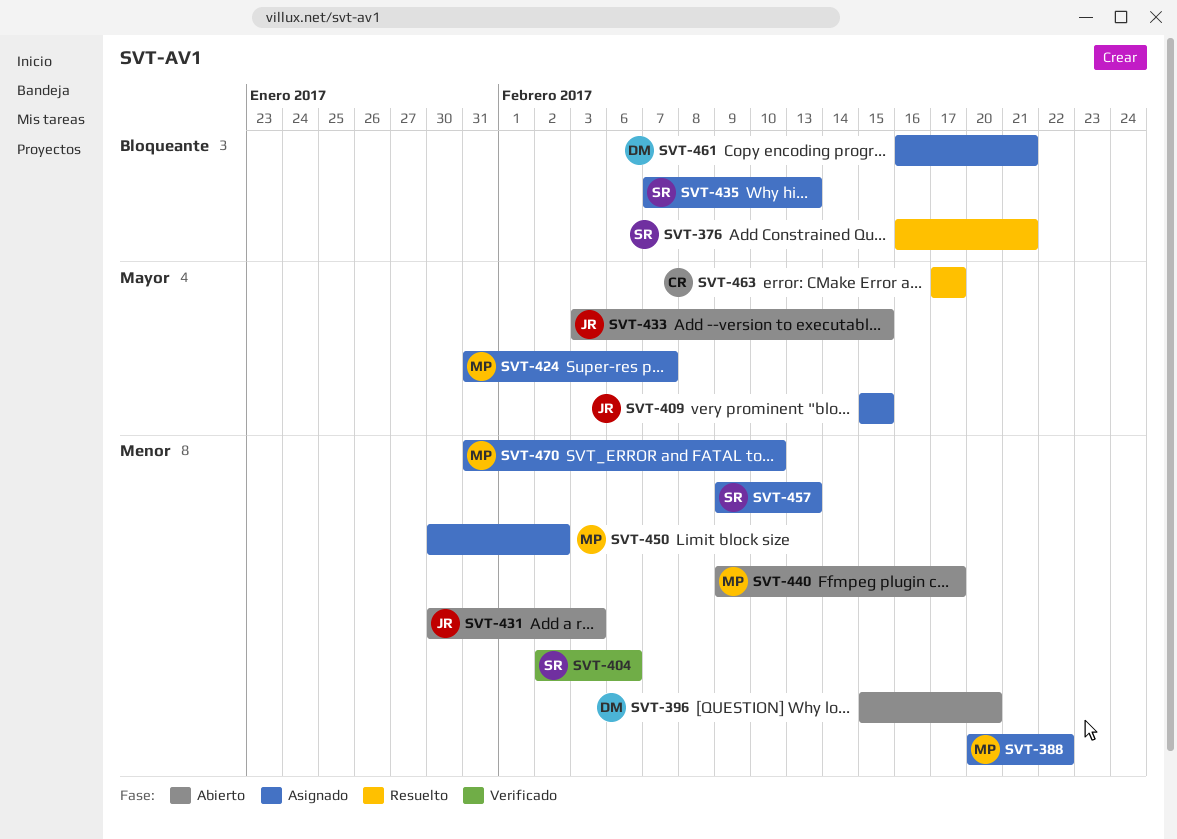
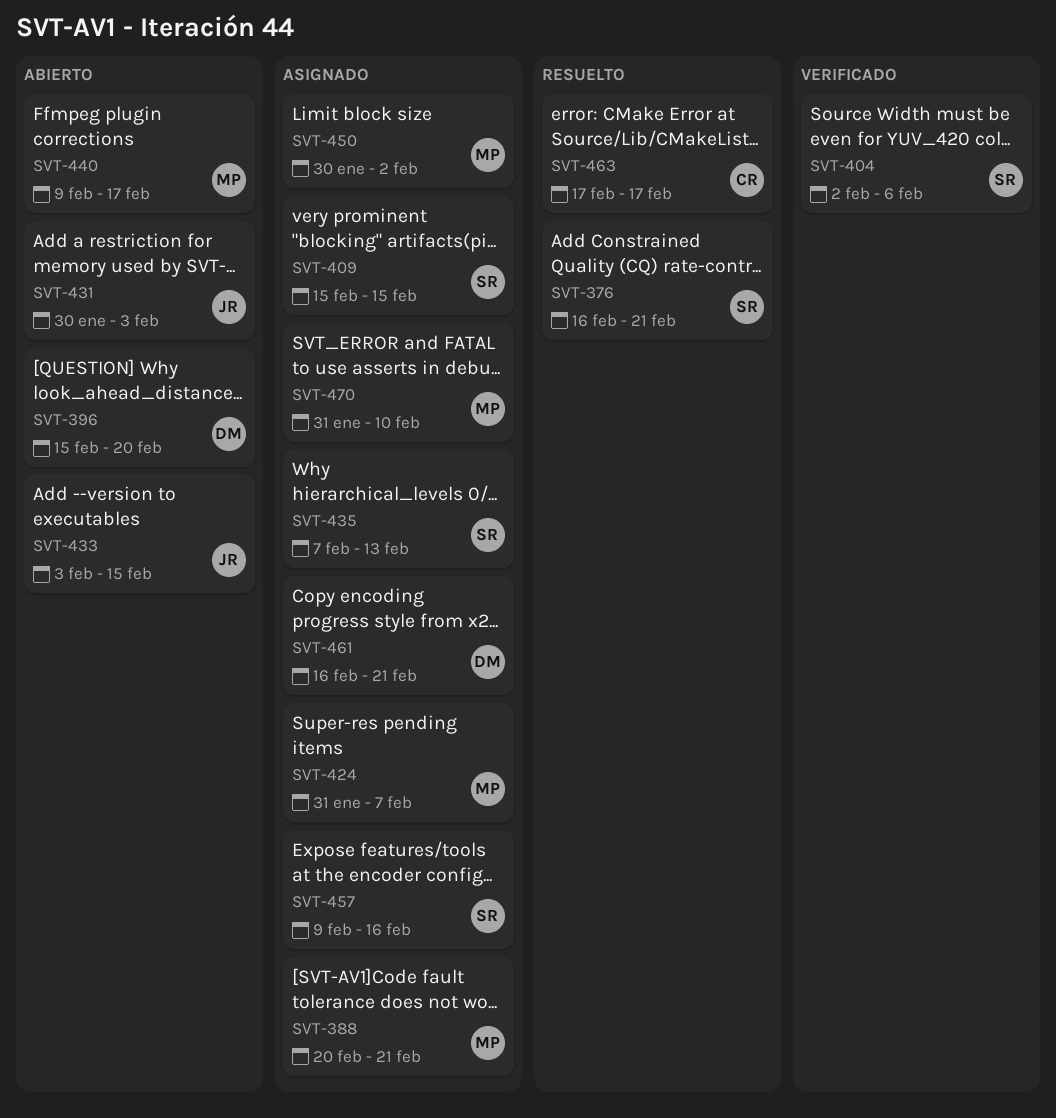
SVT-388, due: Feb 22 -> Feb 21
SVT-409, owner: JR -> SR
SVT-457, due: Feb 13 -> Feb 16

